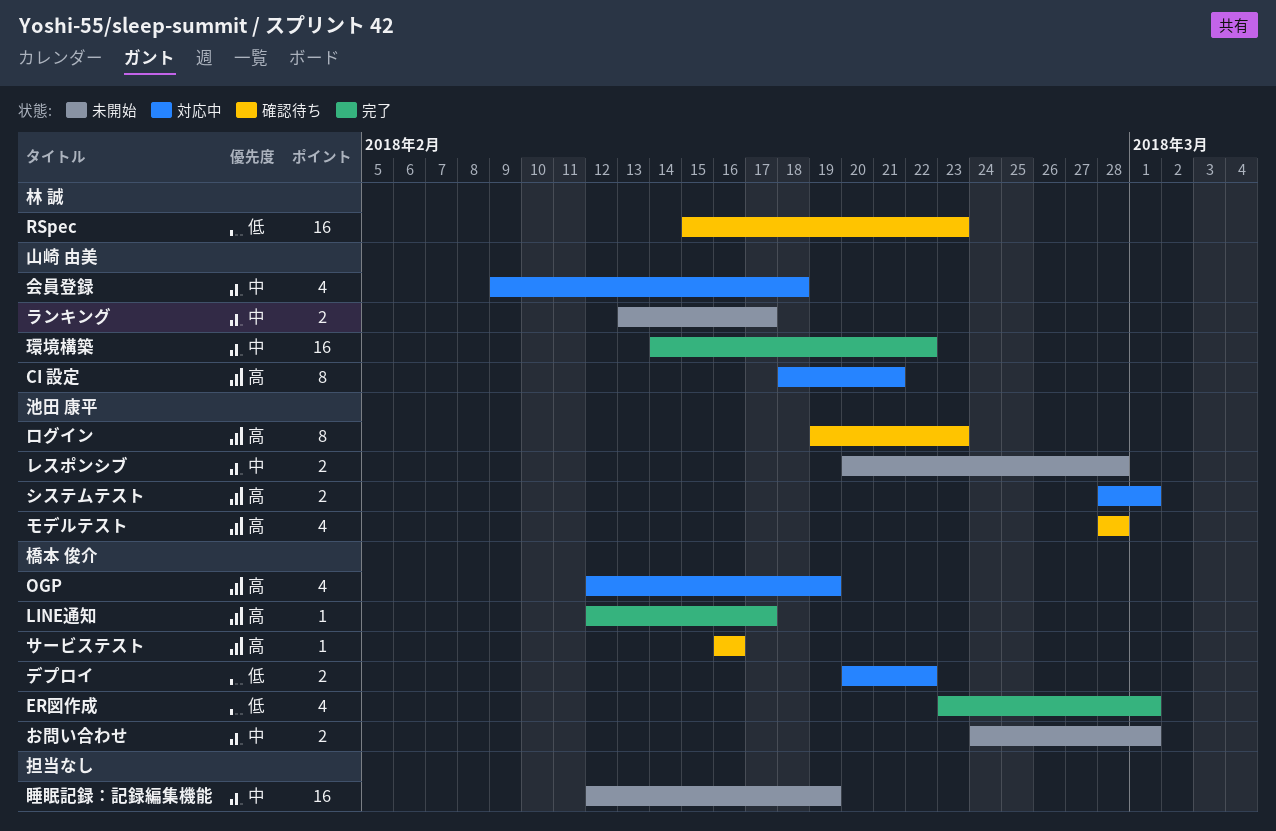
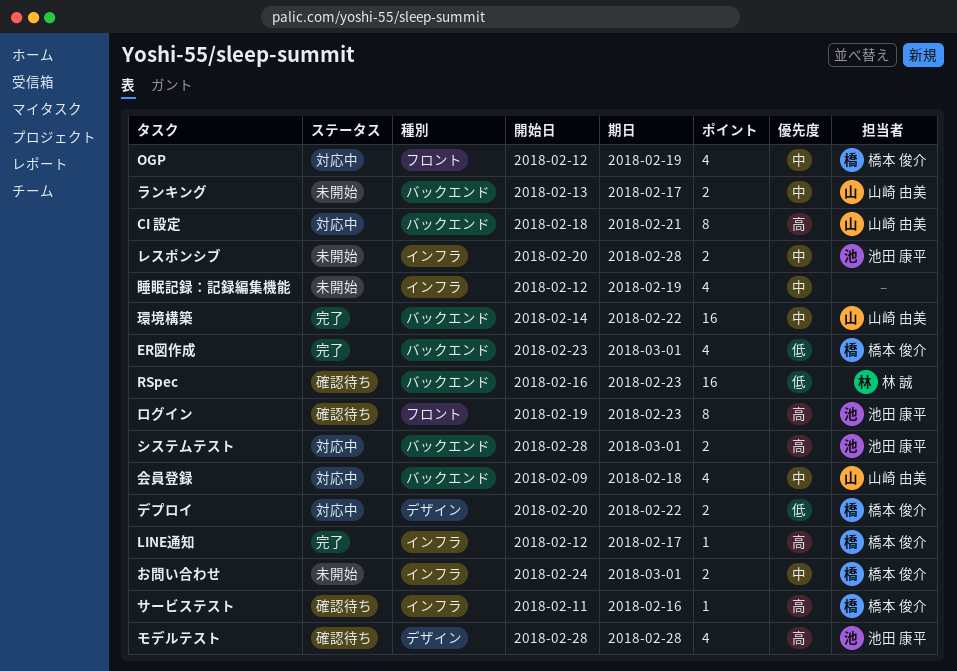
OGP, priority: 高 -> 中
RSpec, start: Feb 15 -> Feb 16
サービステスト, start: Feb 16 -> Feb 11
睡眠記録：記録編集機能, estimate: 16 -> 4

